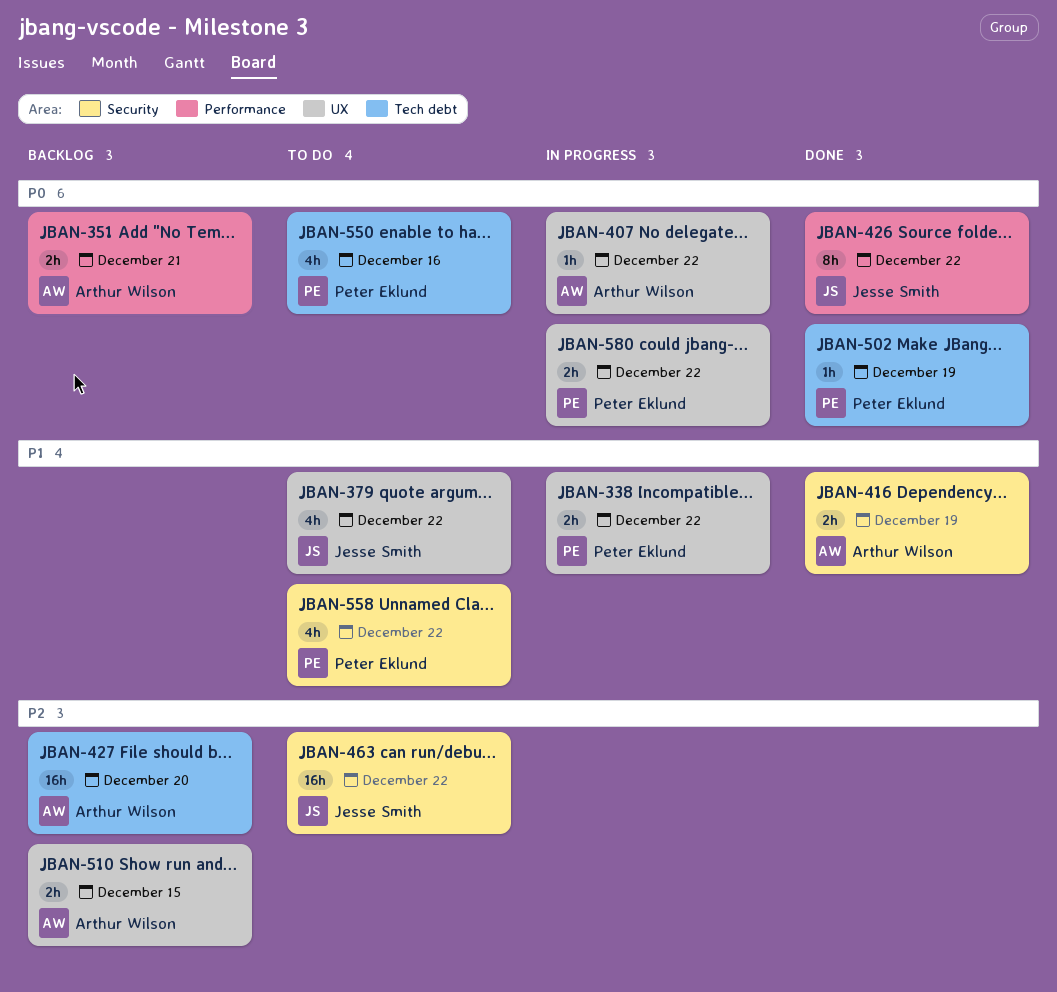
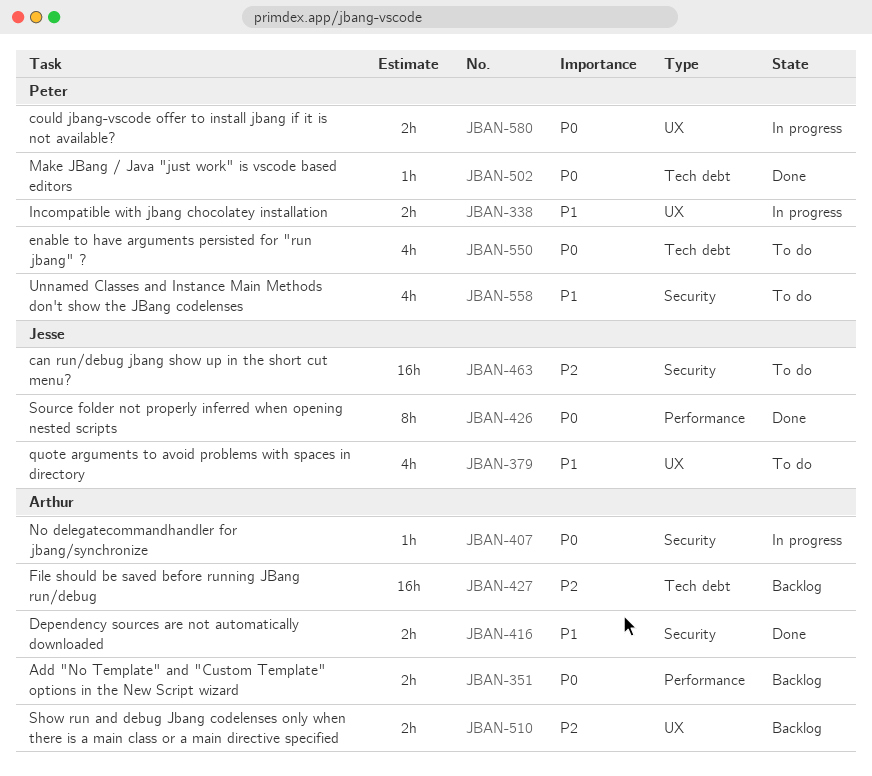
JBAN-407, label: UX -> Security

